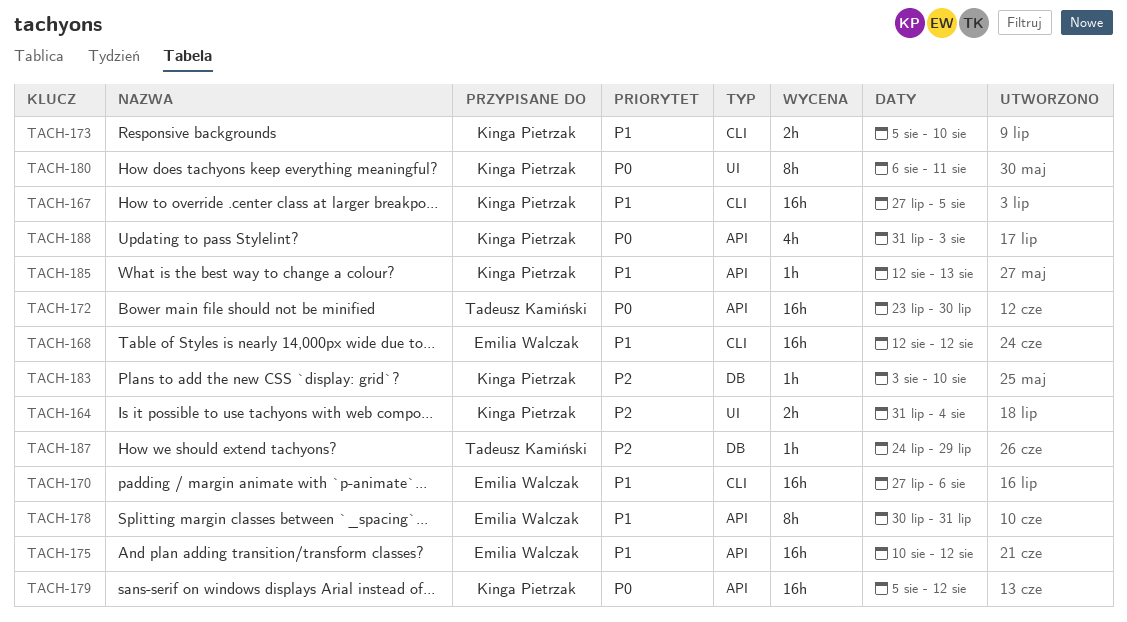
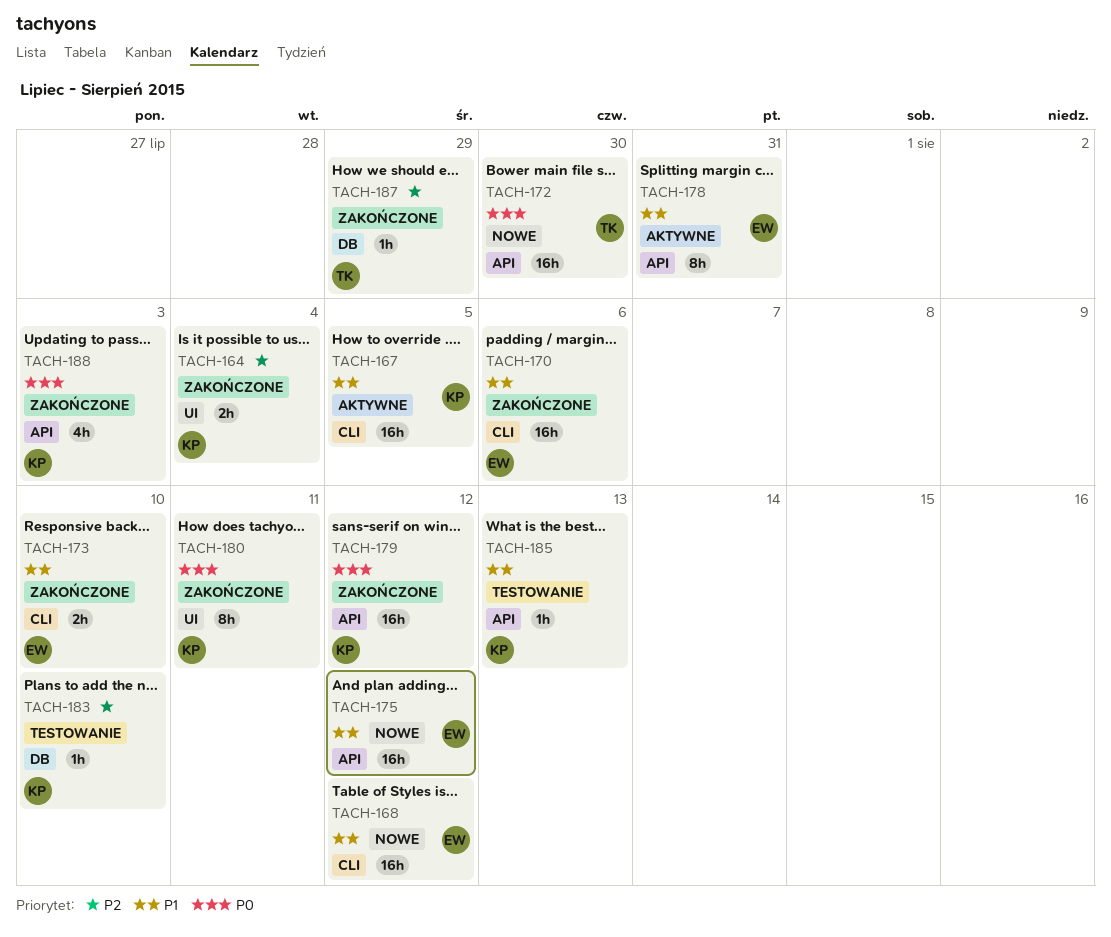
TACH-173, owner: Kinga Pietrzak -> Emilia Walczak

